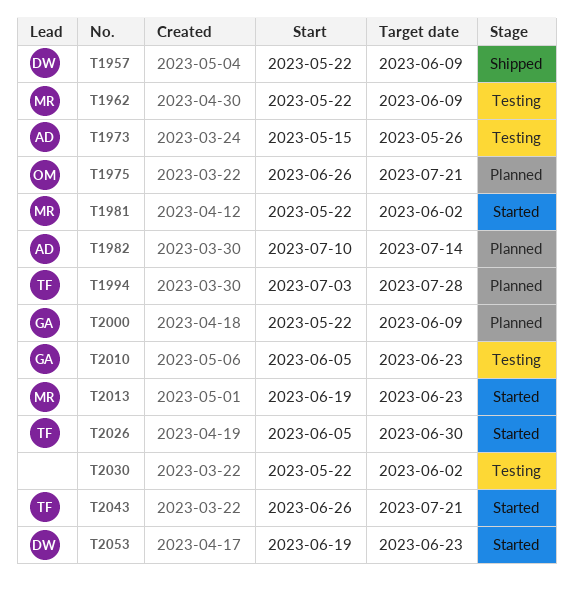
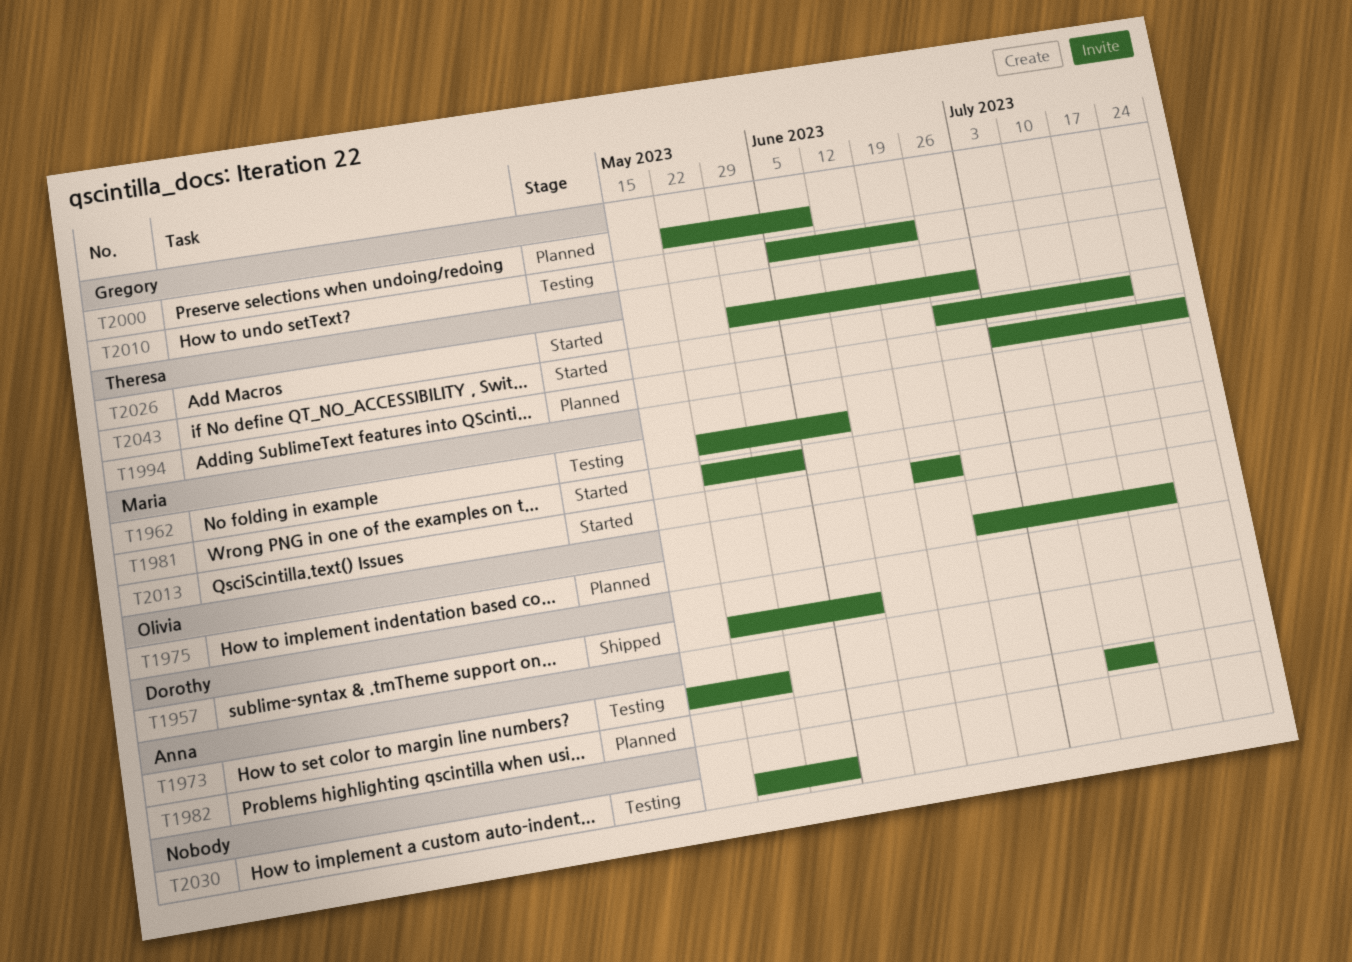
T2026, start: Jun 5 -> May 29
T2053: present -> none

